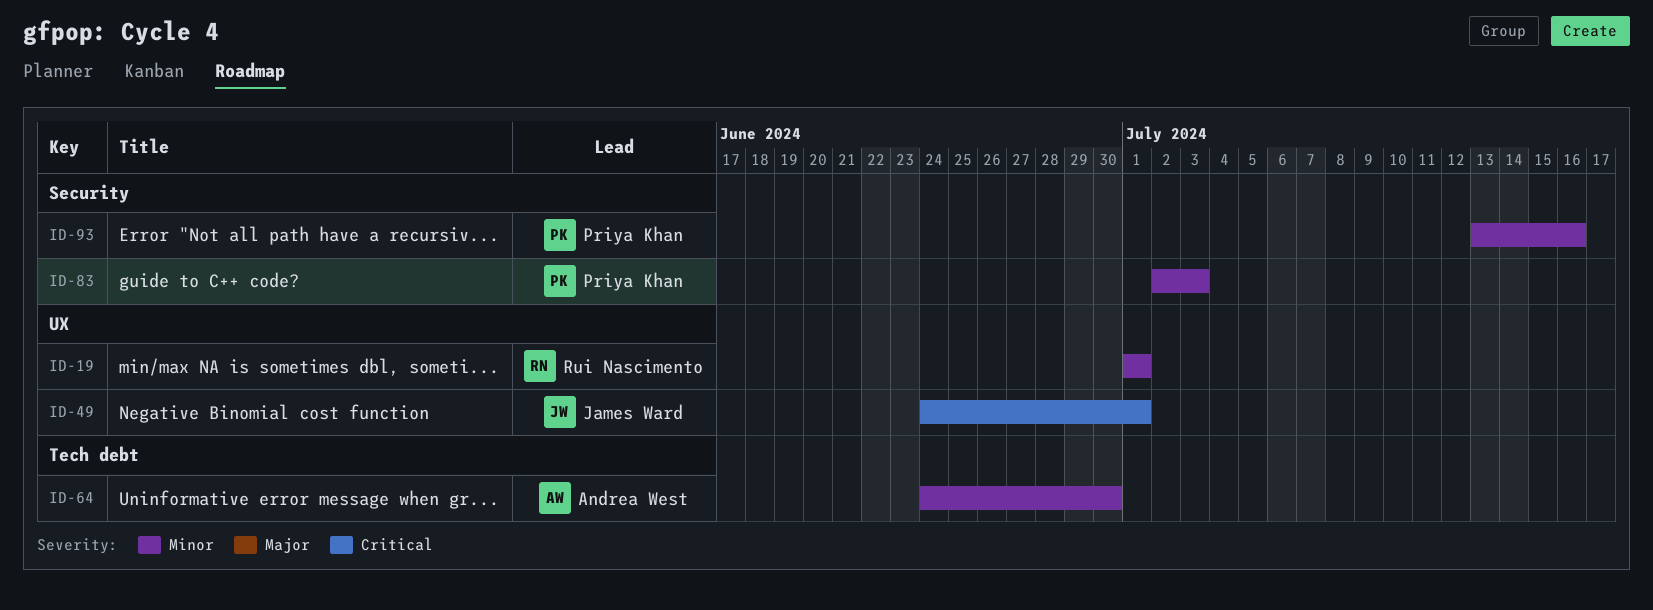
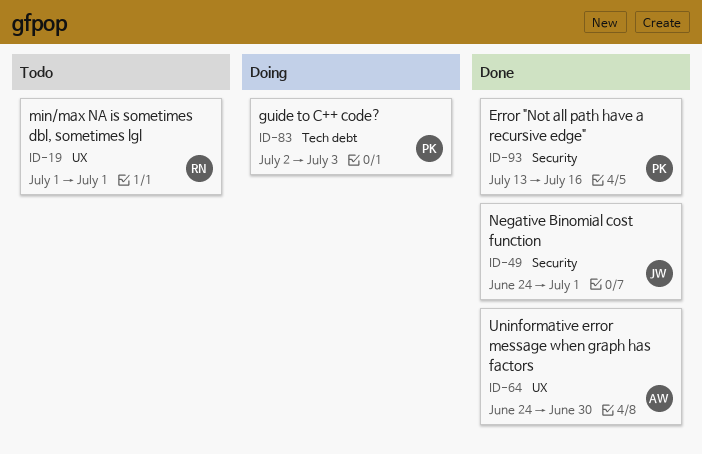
ID-49, label: UX -> Security
ID-64, label: Tech debt -> UX
ID-83, label: Security -> Tech debt

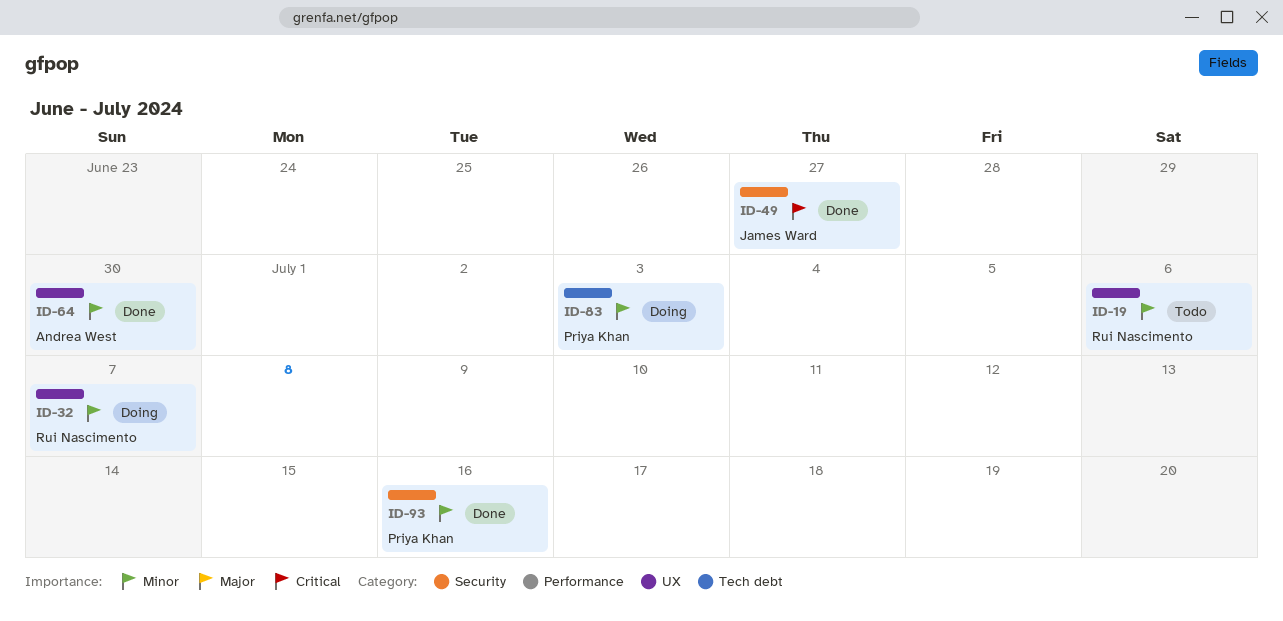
ID-19, due: Jul 1 -> Jul 6
ID-32: none -> present
ID-49, due: Jul 1 -> Jun 27

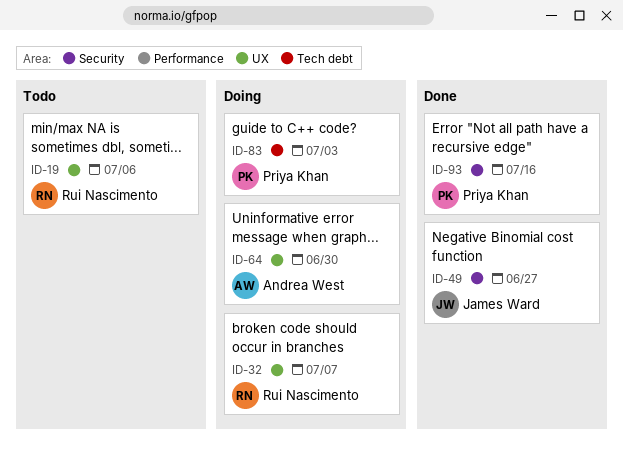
ID-64, status: Done -> Doing

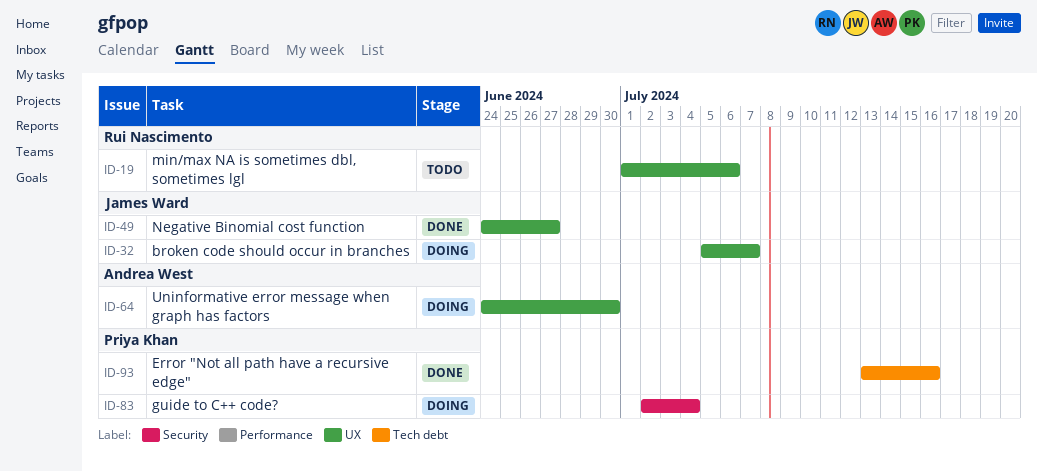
ID-32, owner: Rui Nascimento -> James Ward
ID-49, label: Security -> UX
ID-83, label: Tech debt -> Security
ID-83, due: Jul 3 -> Jul 4
ID-93, label: Security -> Tech debt

